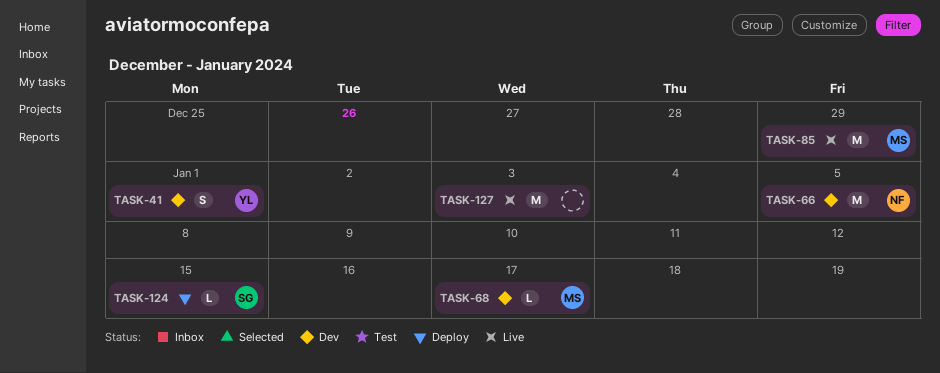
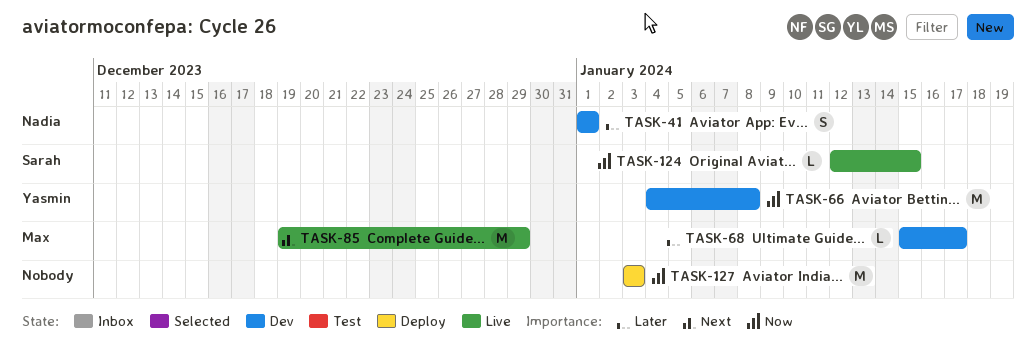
TASK-41, owner: Yasmin -> Nadia
TASK-66, owner: Nadia -> Yasmin
TASK-66, due: Jan 5 -> Jan 8
TASK-124, status: Deploy -> Live
TASK-127, status: Live -> Deploy

